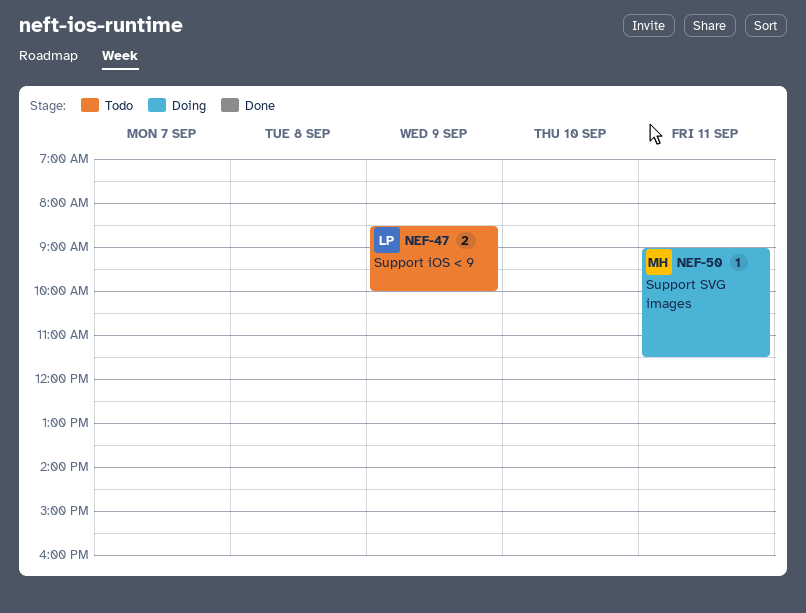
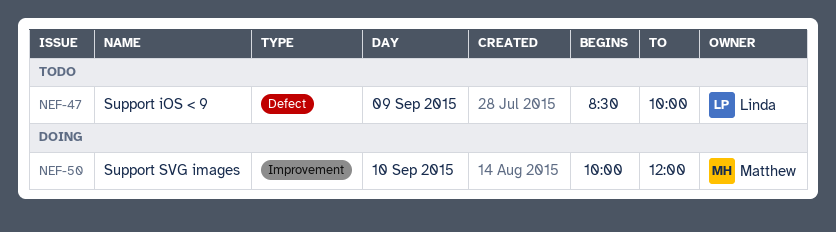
NEF-50, day: Sep 11 -> Sep 10
NEF-50, begins: 09:00 -> 10:00
NEF-50, ends: 11:30 -> 12:00

